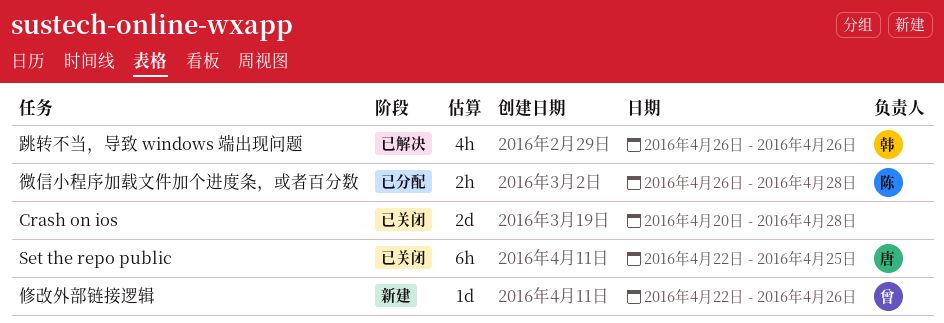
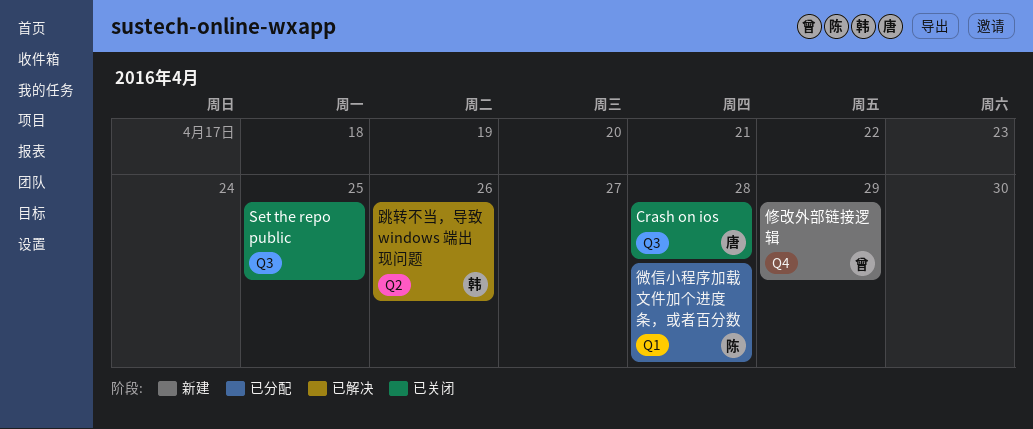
Crash on ios, owner: none -> 唐
Set the repo public, owner: 唐 -> none
修改外部链接逻辑, due: Apr 26 -> Apr 29

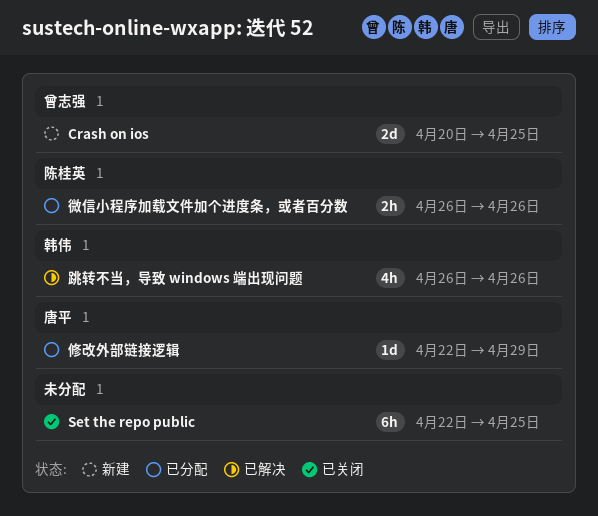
Crash on ios, status: 已关闭 -> 新建
Crash on ios, owner: 唐平 -> 曾志强
Crash on ios, due: Apr 28 -> Apr 25
修改外部链接逻辑, status: 新建 -> 已分配
修改外部链接逻辑, owner: 曾志强 -> 唐平
微信小程序加载文件加个进度条，或者百分数, due: Apr 28 -> Apr 26

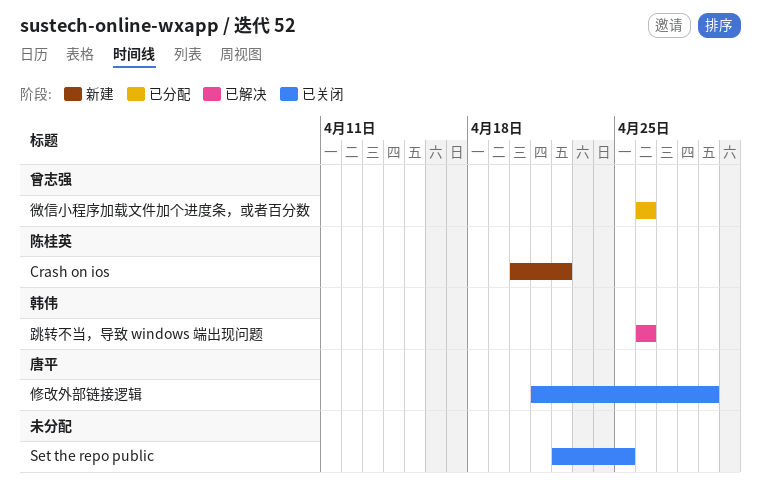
Crash on ios, owner: 曾志强 -> 陈桂英
Crash on ios, due: Apr 25 -> Apr 22
修改外部链接逻辑, status: 已分配 -> 已关闭
修改外部链接逻辑, start: Apr 22 -> Apr 21
微信小程序加载文件加个进度条，或者百分数, owner: 陈桂英 -> 曾志强

